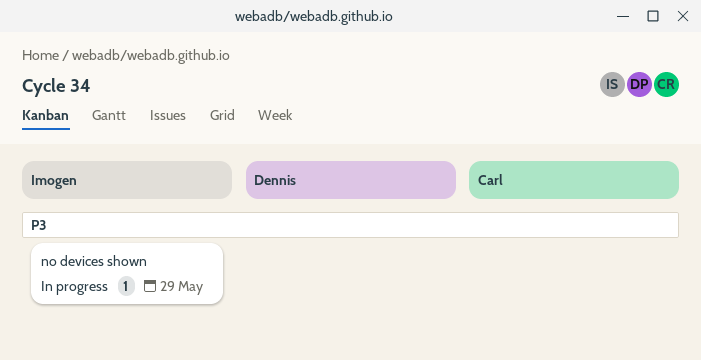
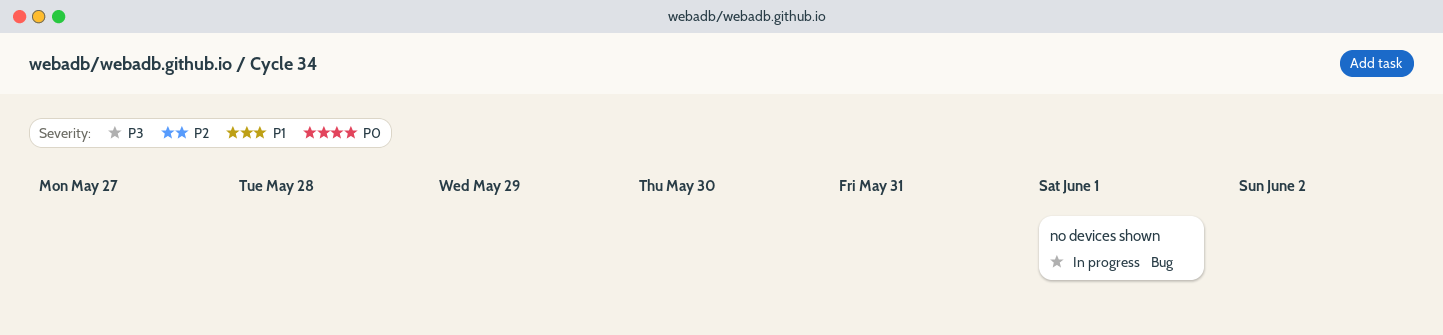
no devices shown, due: May 29 -> Jun 1

